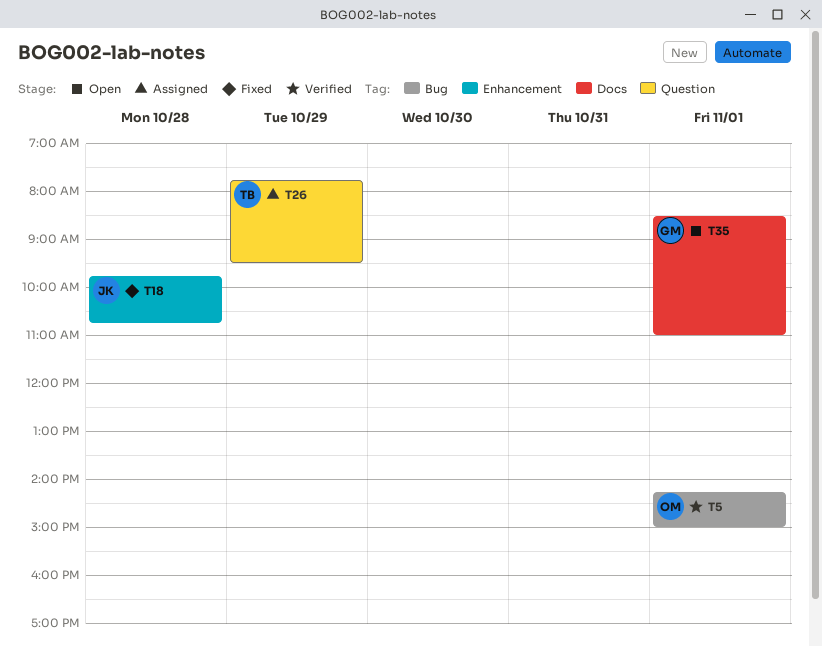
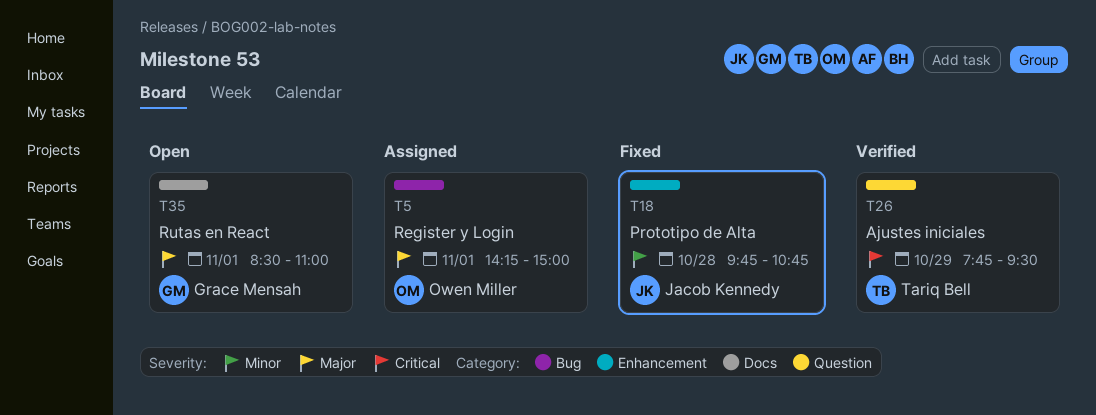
T5, status: Verified -> Assigned
T26, status: Assigned -> Verified

